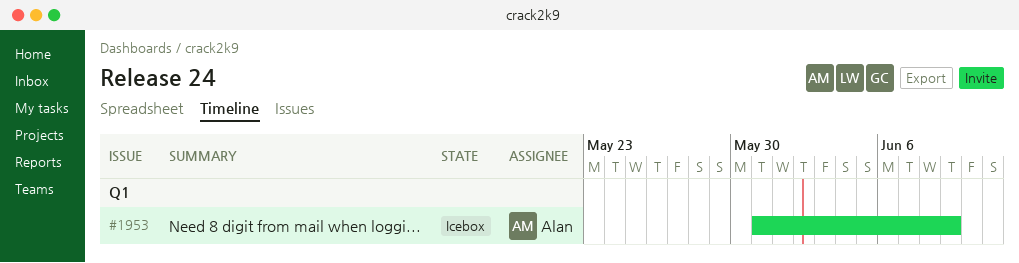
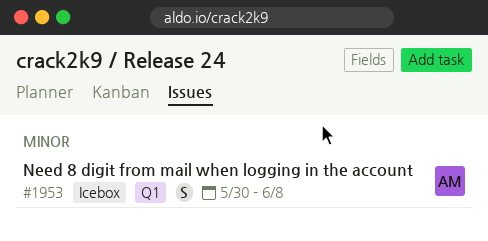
#1953, start: May 31 -> May 30
#1953, due: Jun 9 -> Jun 8

